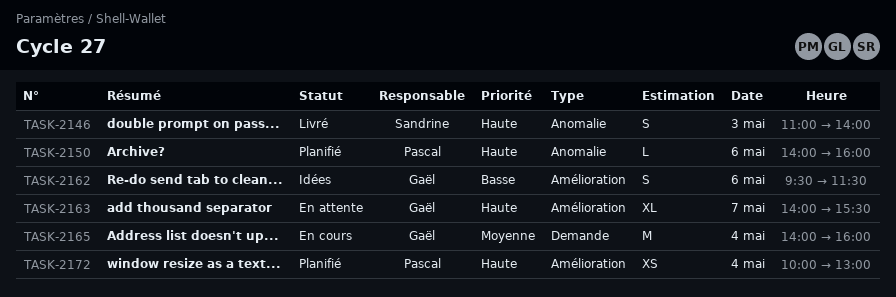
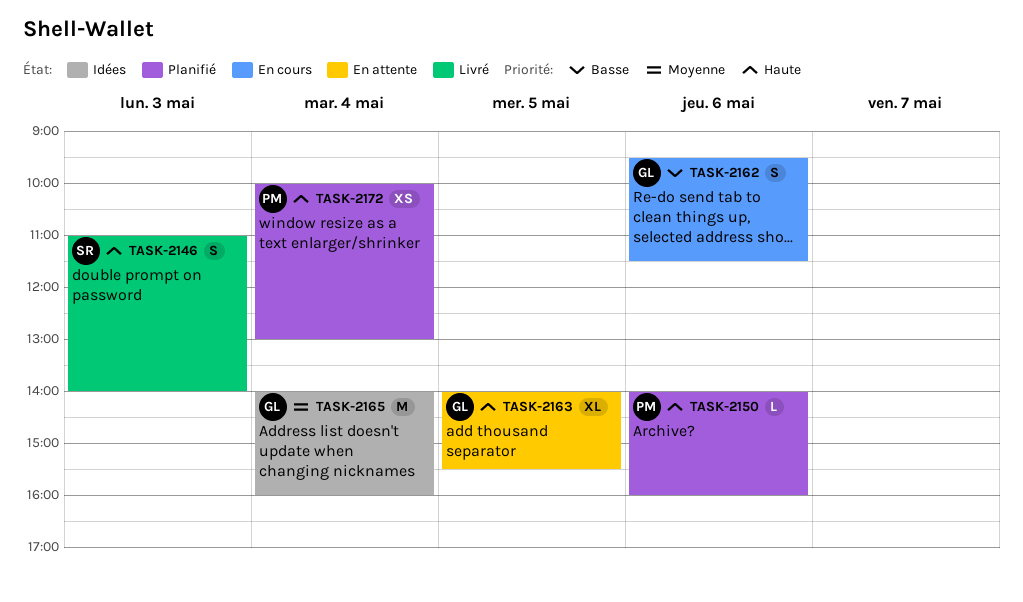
TASK-2162, status: Idées -> En cours
TASK-2163, day: May 7 -> May 5
TASK-2165, status: En cours -> Idées

